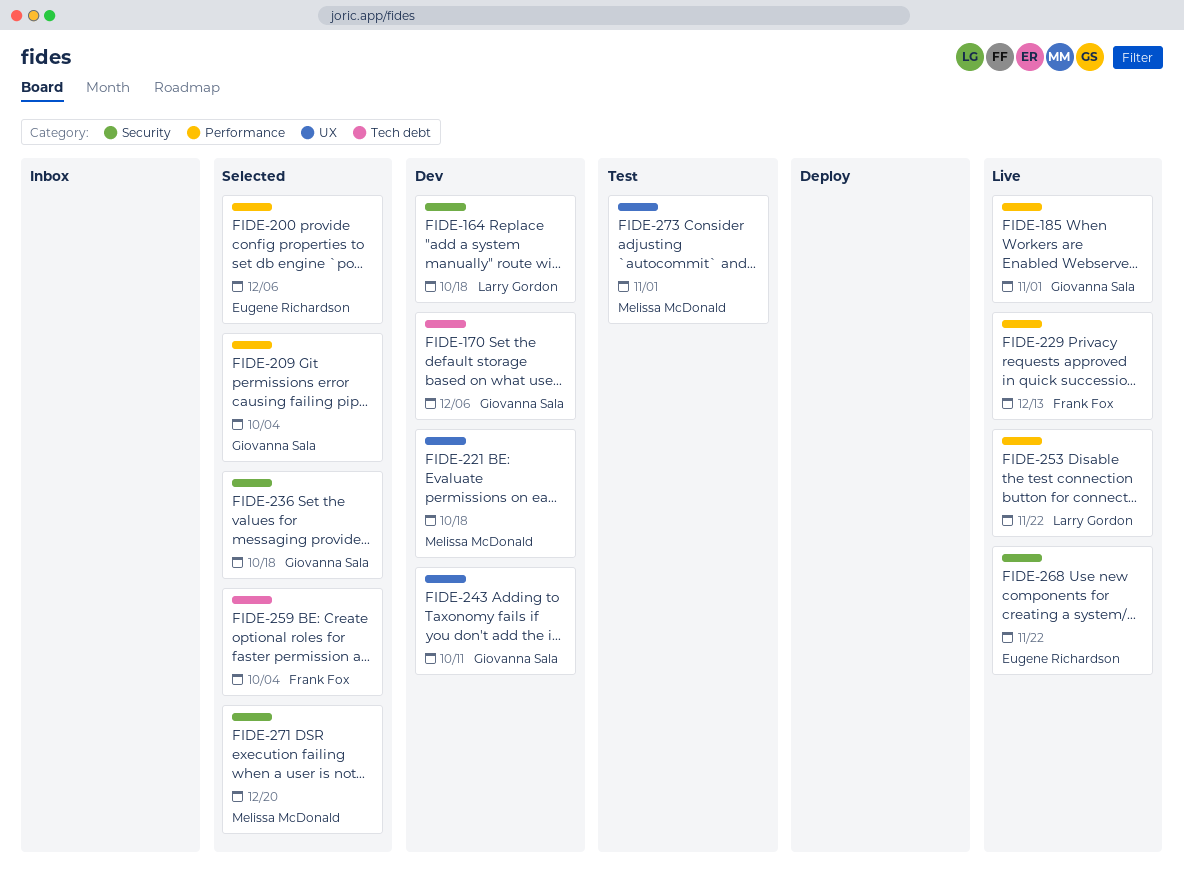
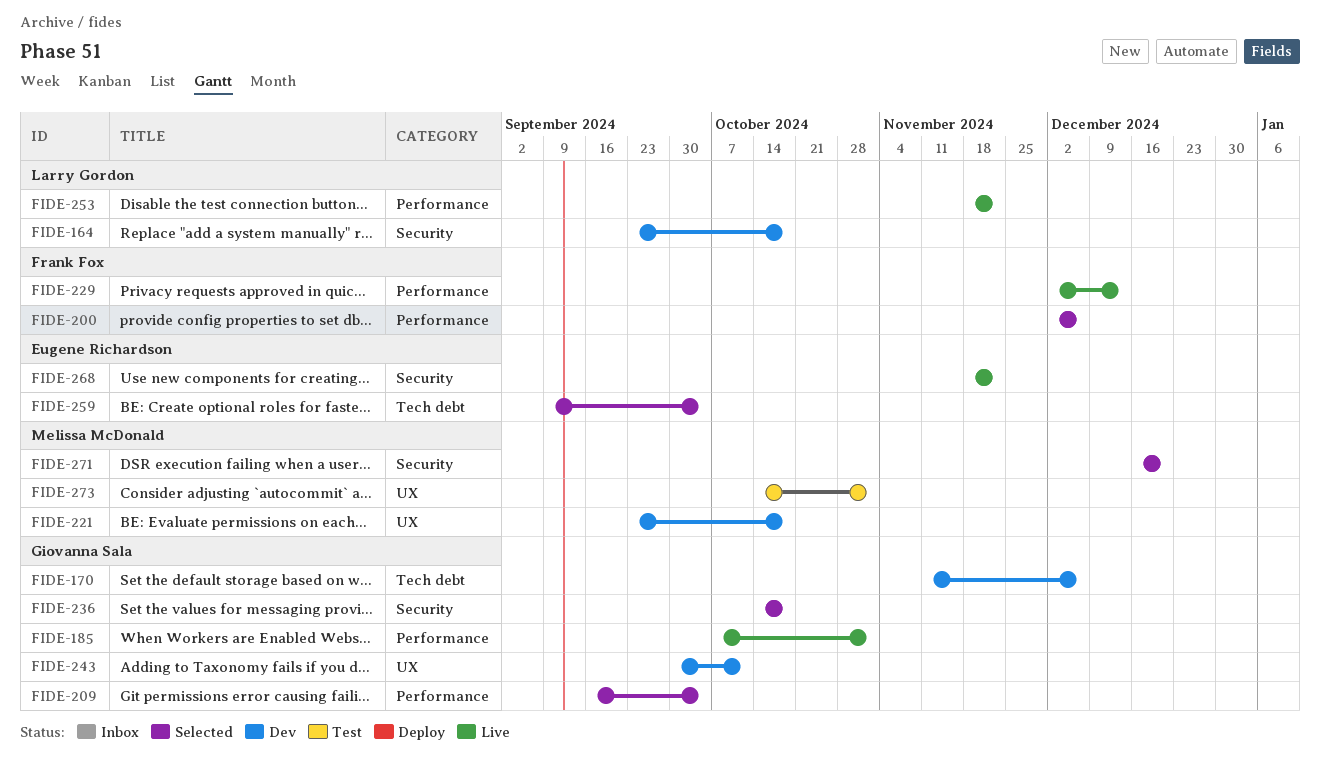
FIDE-200, owner: Eugene Richardson -> Frank Fox
FIDE-259, owner: Frank Fox -> Eugene Richardson

